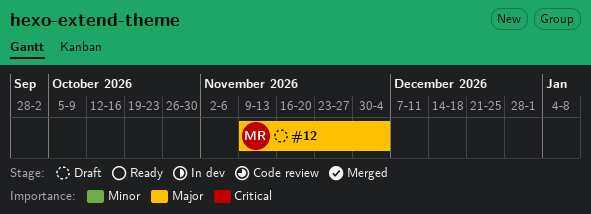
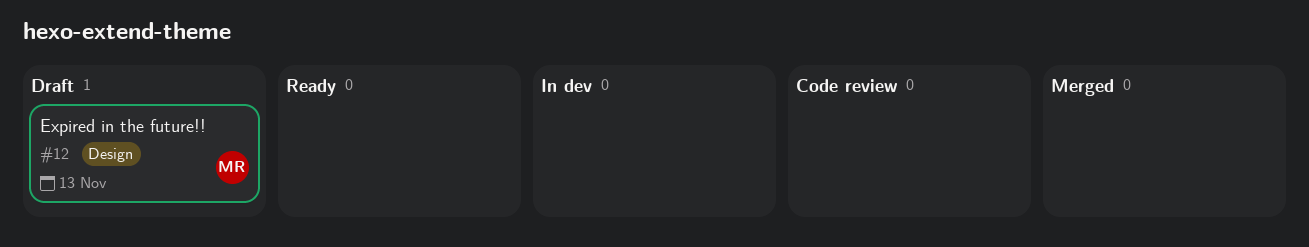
#12, due: Dec 4 -> Nov 13

